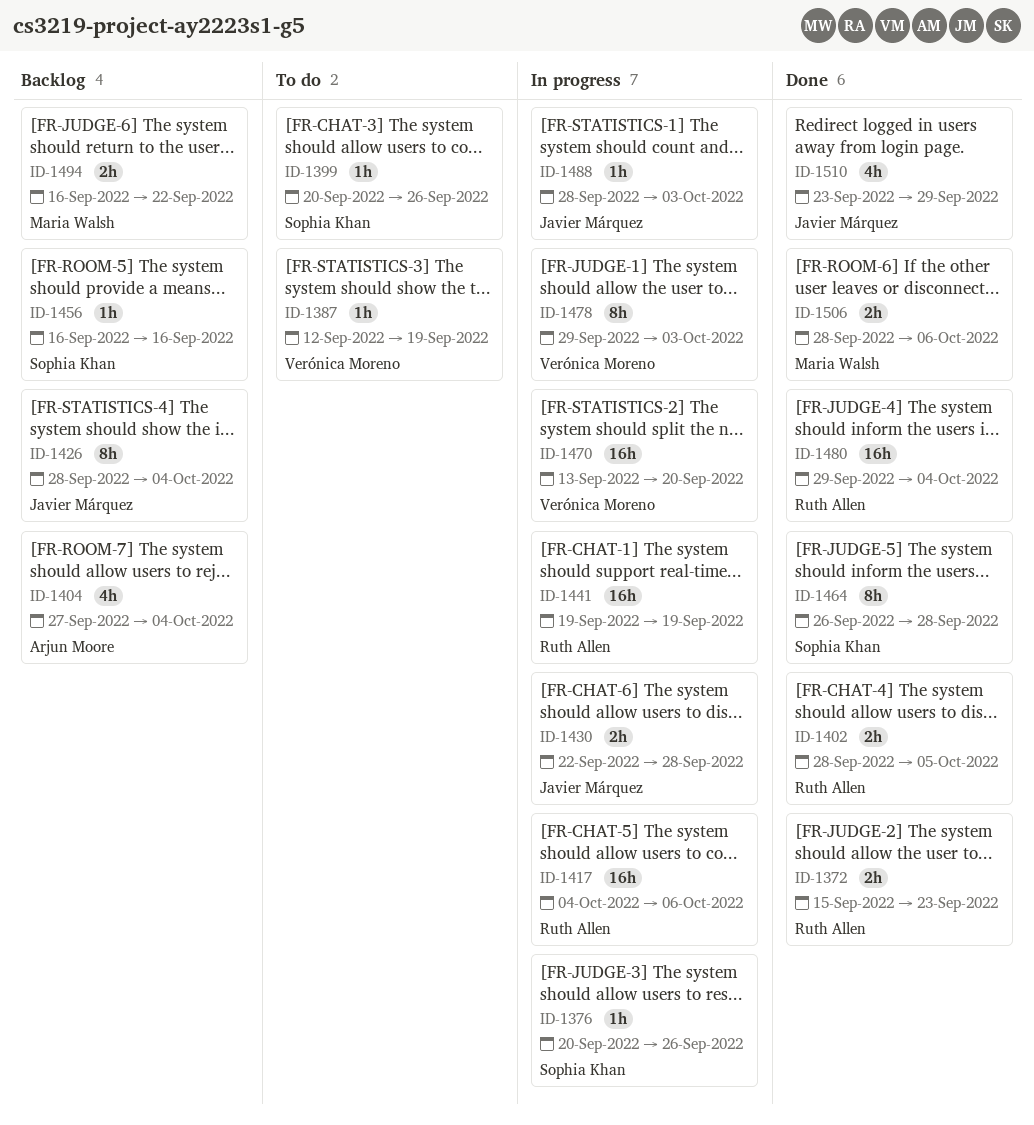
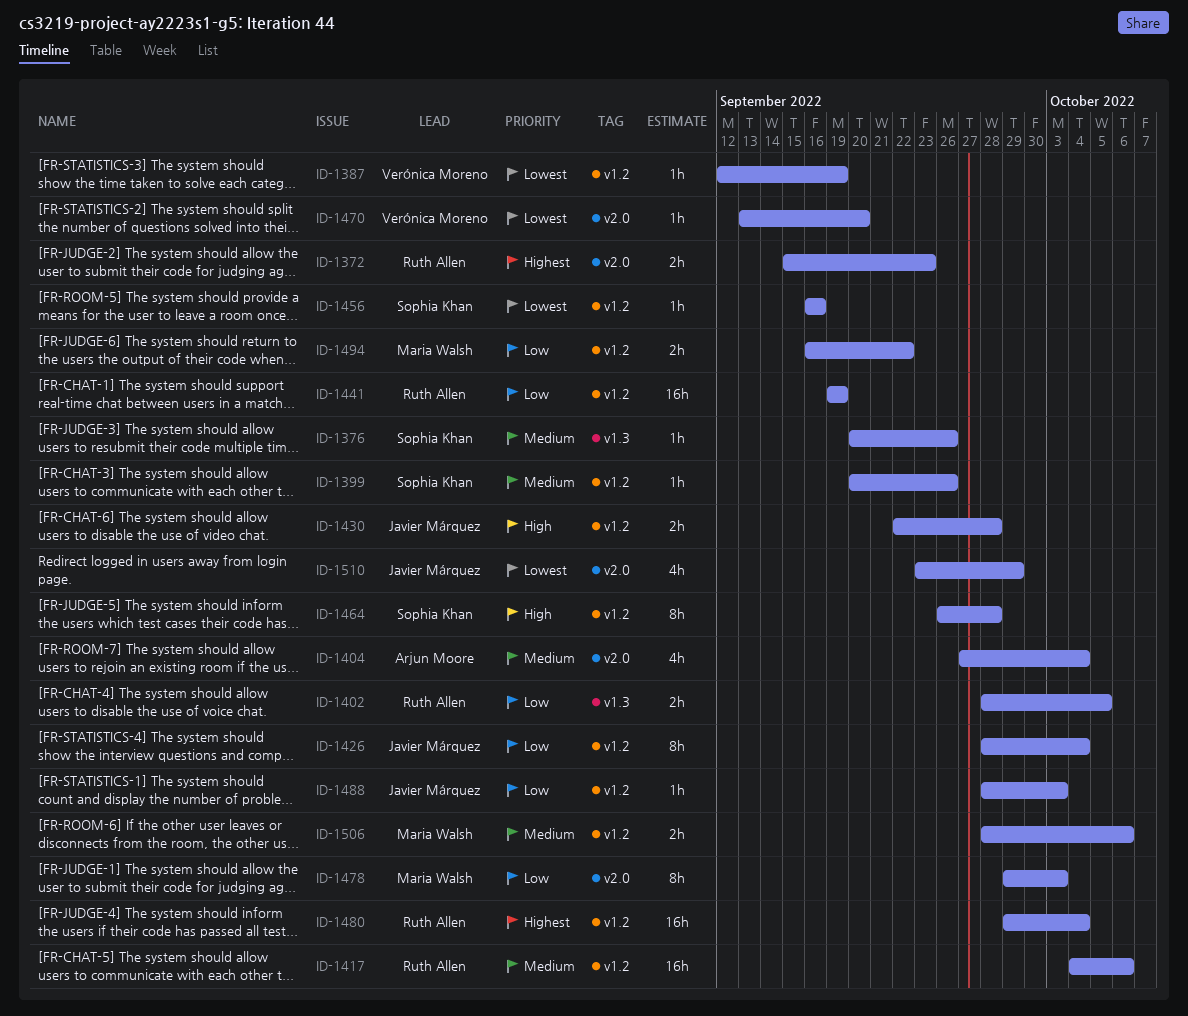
ID-1470, estimate: 16h -> 1h
ID-1478, owner: Verónica Moreno -> Maria Walsh

